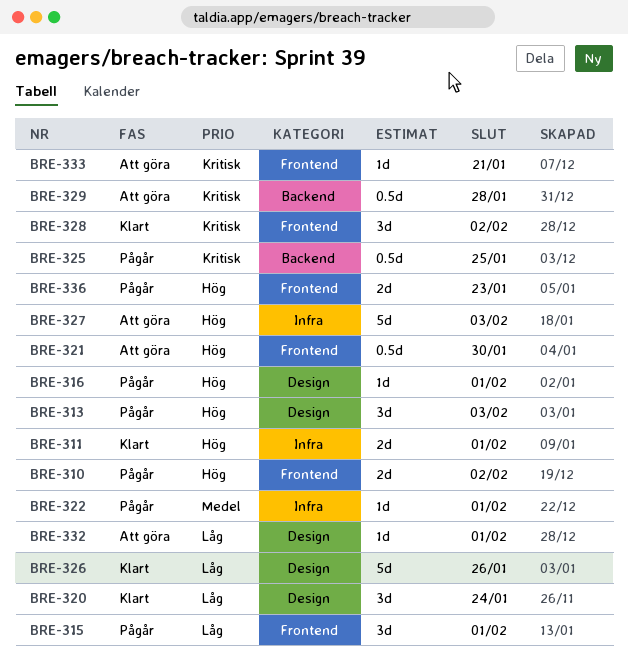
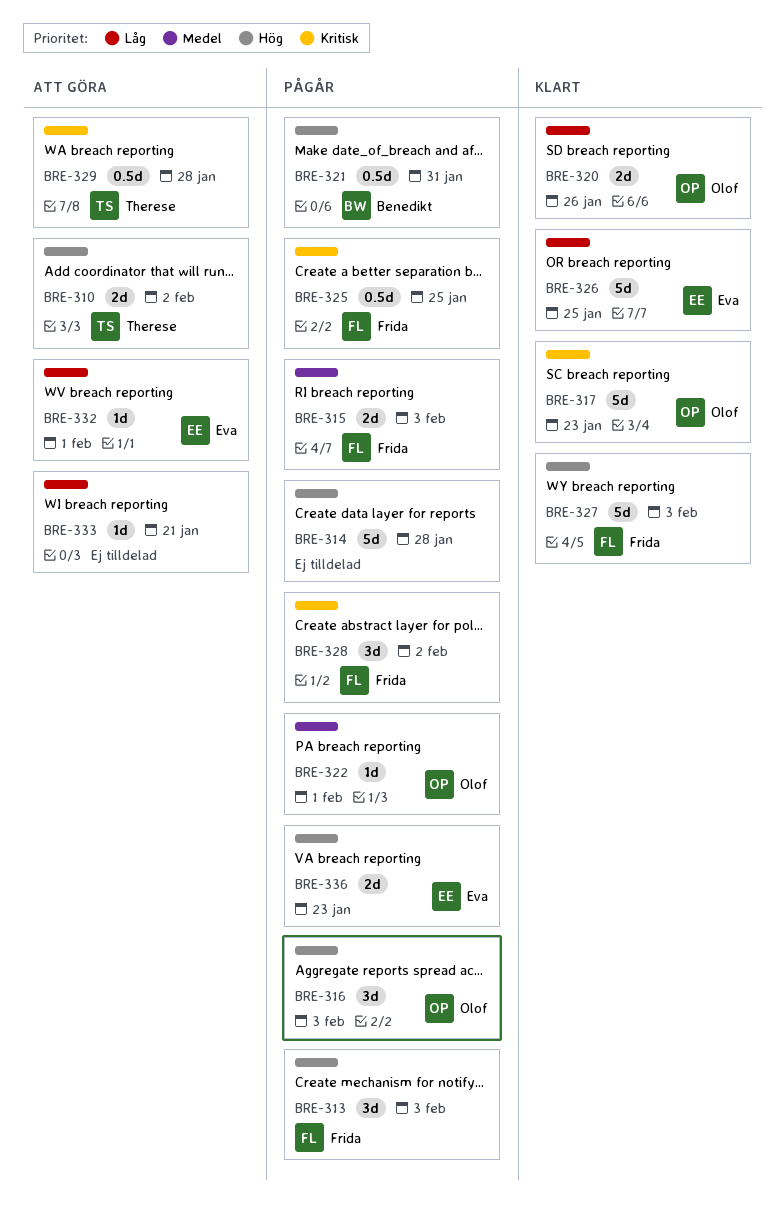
BRE-310, status: Pågår -> Att göra
BRE-311: present -> none
BRE-314: none -> present
BRE-315, priority: Låg -> Medel
BRE-315, estimate: 3d -> 2d
BRE-315, due: Feb 1 -> Feb 3
BRE-316, estimate: 1d -> 3d
BRE-316, due: Feb 1 -> Feb 3
BRE-317: none -> present
BRE-320, estimate: 3d -> 2d
BRE-320, due: Jan 24 -> Jan 26
BRE-321, status: Att göra -> Pågår
BRE-321, due: Jan 30 -> Jan 31
BRE-326, due: Jan 26 -> Jan 25
BRE-327, status: Att göra -> Klart
BRE-328, status: Klart -> Pågår
BRE-333, priority: Kritisk -> Låg

